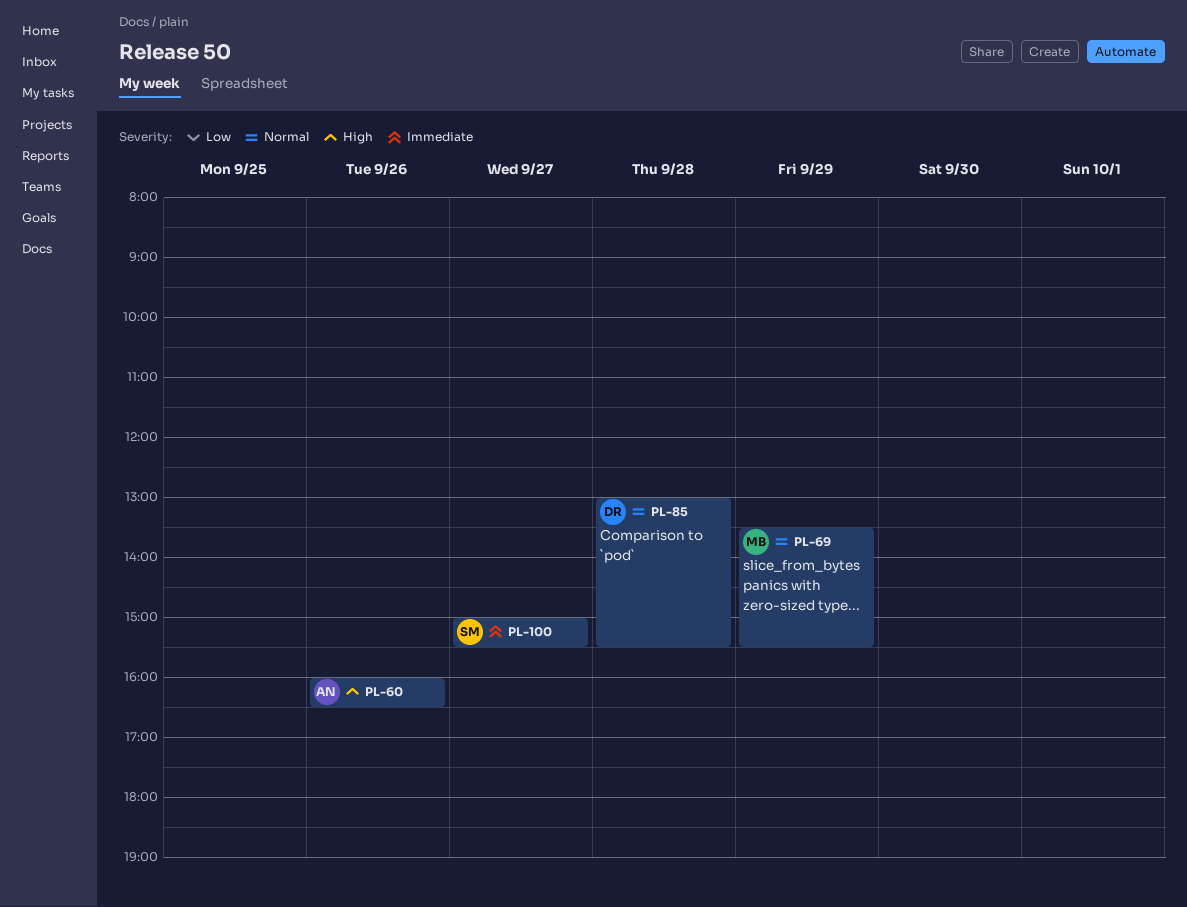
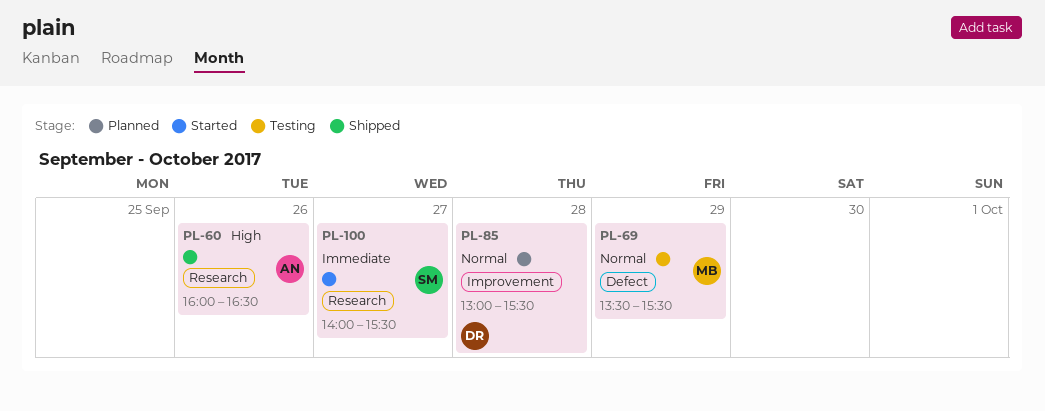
PL-100, begins: 15:00 -> 14:00

